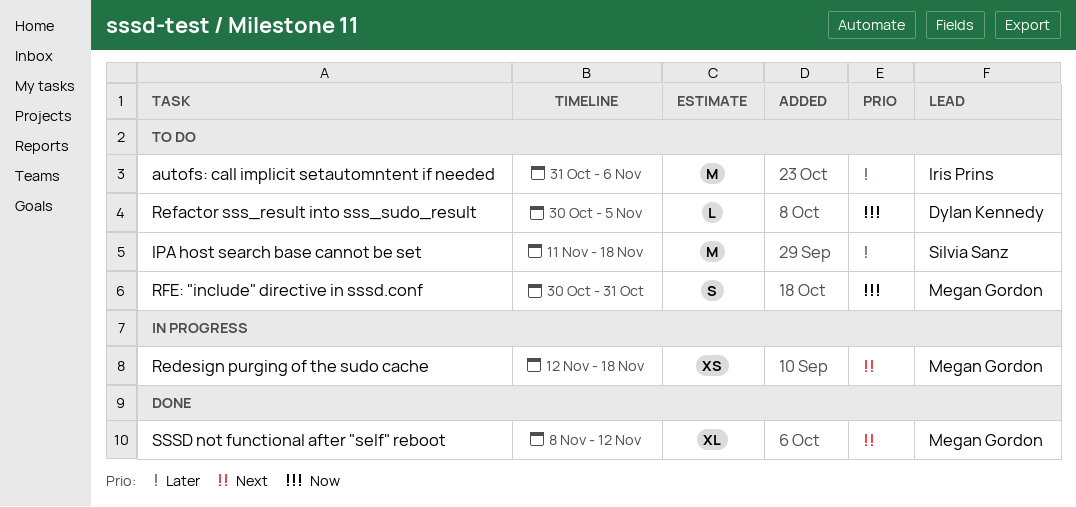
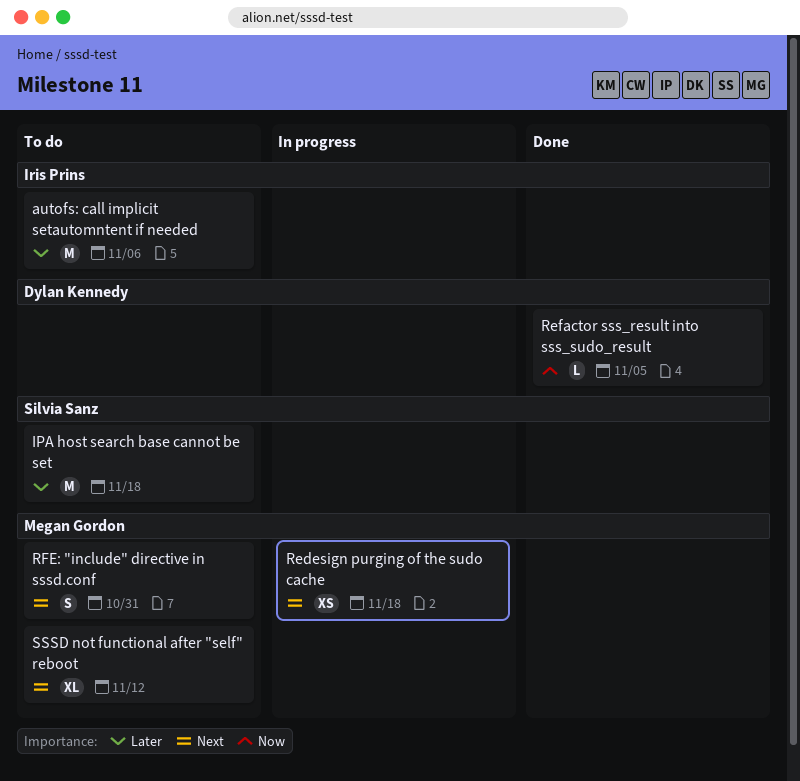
Refactor sss_result into sss_sudo_result, status: To do -> Done
RFE: "include" directive in sssd.conf, priority: Now -> Next
SSSD not functional after "self" reboot, status: Done -> To do

